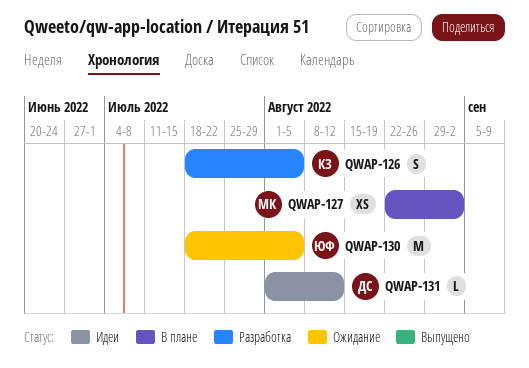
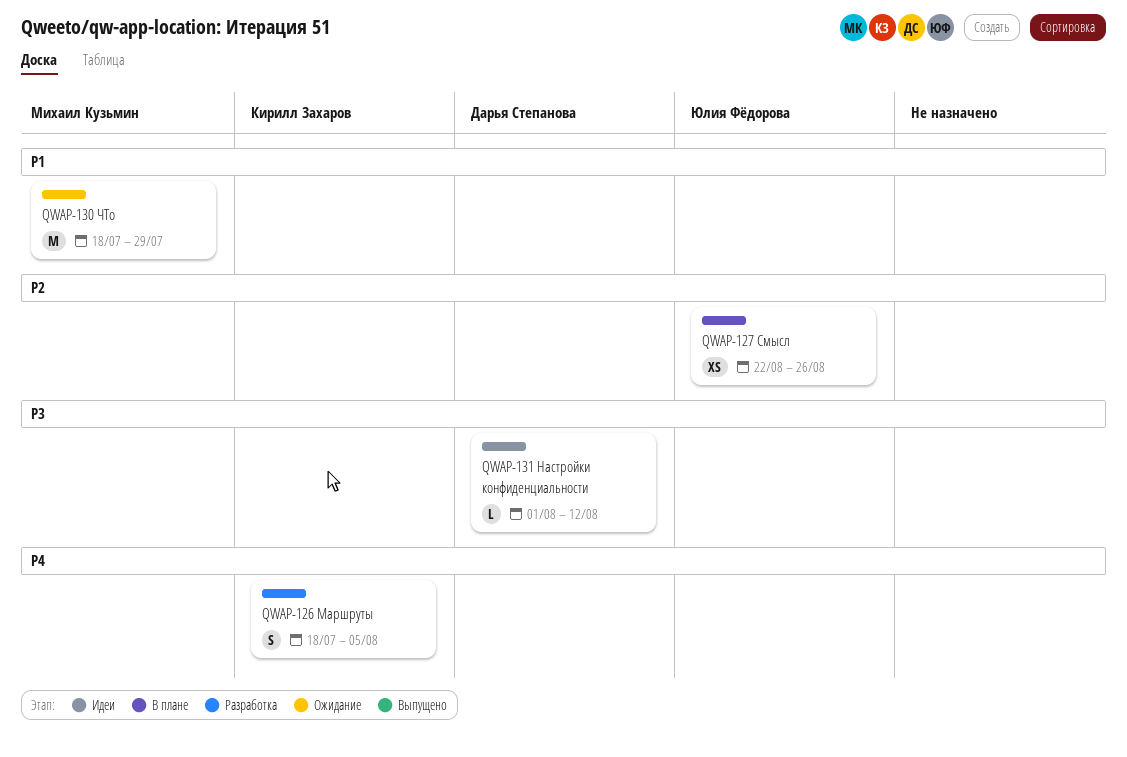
QWAP-127, owner: Михаил Кузьмин -> Юлия Фёдорова
QWAP-127, due: Sep 2 -> Aug 26
QWAP-130, owner: Юлия Фёдорова -> Михаил Кузьмин
QWAP-130, due: Aug 5 -> Jul 29

